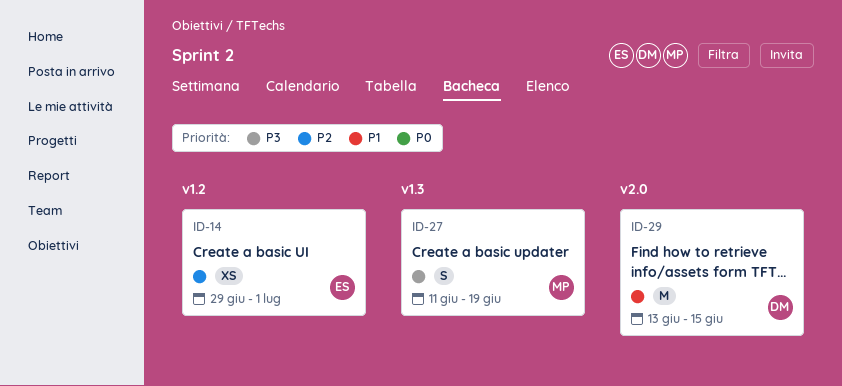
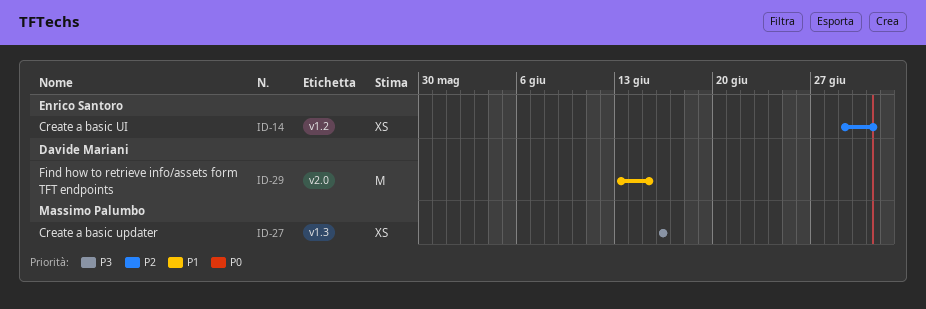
ID-27, estimate: S -> XS
ID-27, start: Jun 11 -> Jun 16
ID-27, due: Jun 19 -> Jun 16

